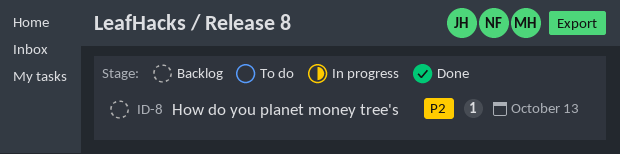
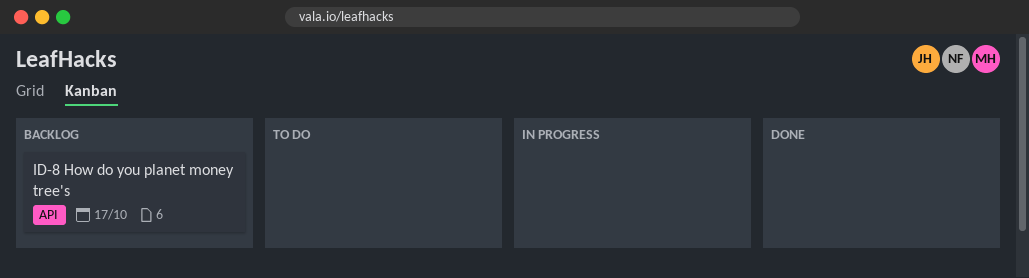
ID-8, due: Oct 13 -> Oct 17

